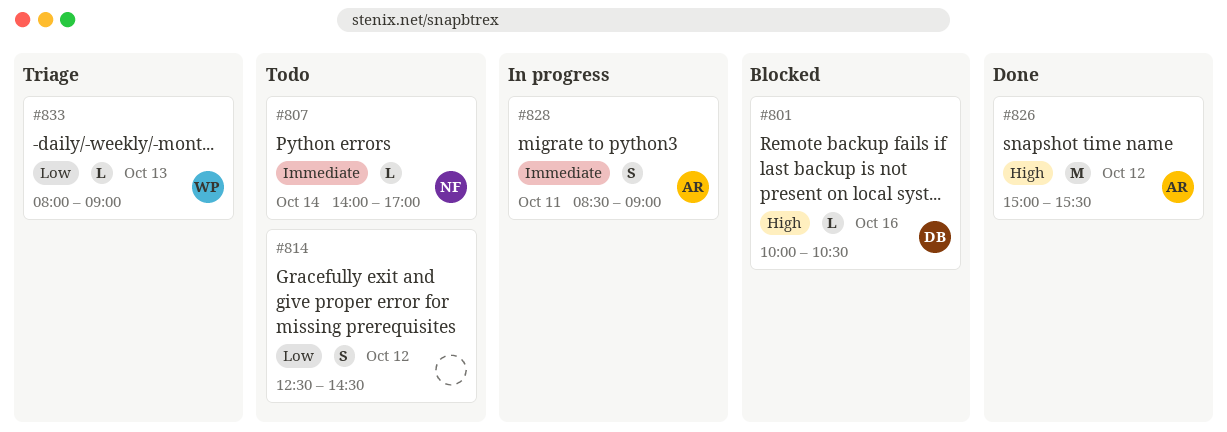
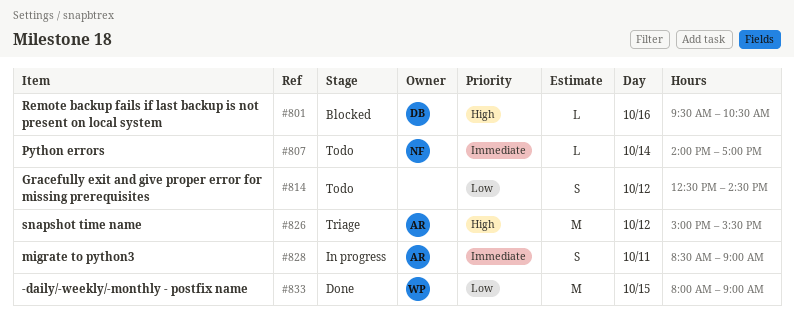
#801, begins: 10:00 -> 09:30
#826, status: Done -> Triage
#833, status: Triage -> Done
#833, estimate: L -> M
#833, day: Oct 13 -> Oct 15

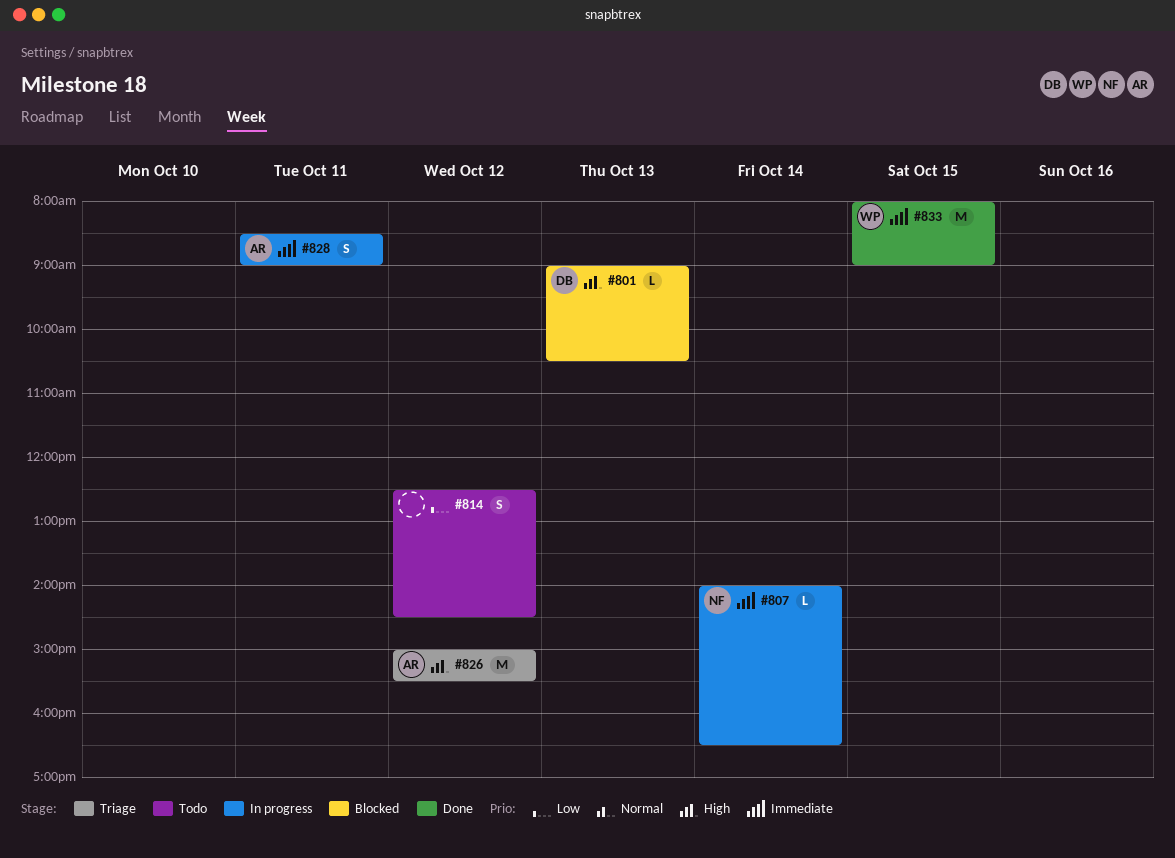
#801, day: Oct 16 -> Oct 13
#801, begins: 09:30 -> 09:00
#807, status: Todo -> In progress
#807, ends: 17:00 -> 16:30
#833, priority: Low -> Immediate

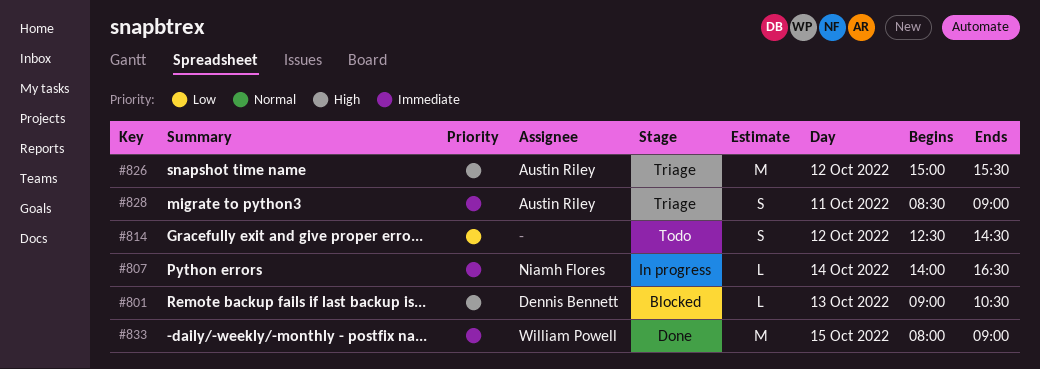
#828, status: In progress -> Triage

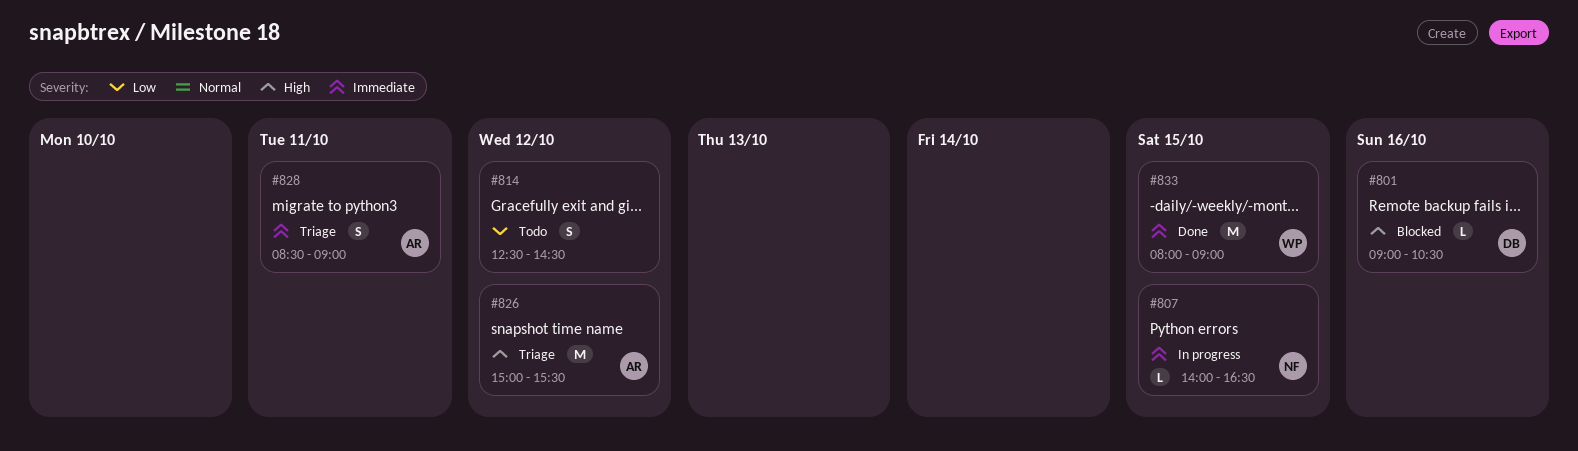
#801, day: Oct 13 -> Oct 16
#807, day: Oct 14 -> Oct 15

